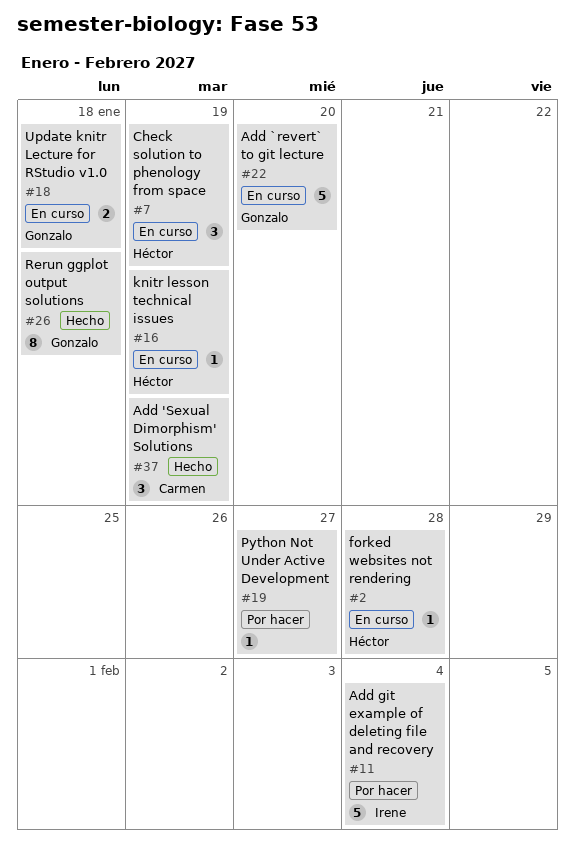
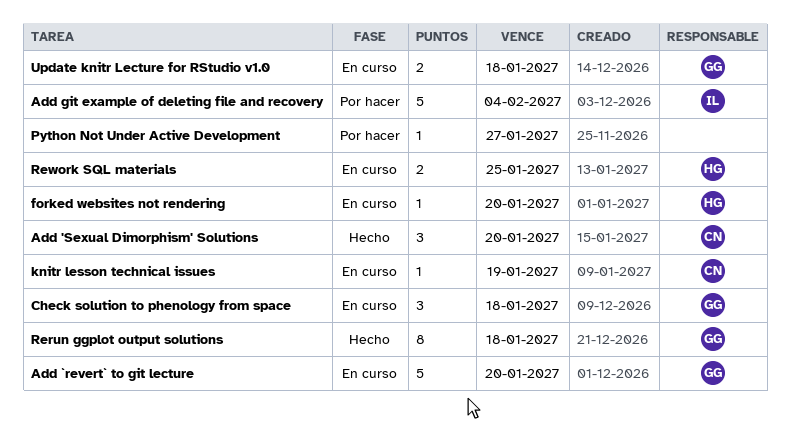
Add 'Sexual Dimorphism' Solutions, due: Jan 19 -> Jan 20
Check solution to phenology from space, owner: Héctor -> Gonzalo
Check solution to phenology from space, due: Jan 19 -> Jan 18
forked websites not rendering, due: Jan 28 -> Jan 20
knitr lesson technical issues, owner: Héctor -> Carmen
Rework SQL materials: none -> present

